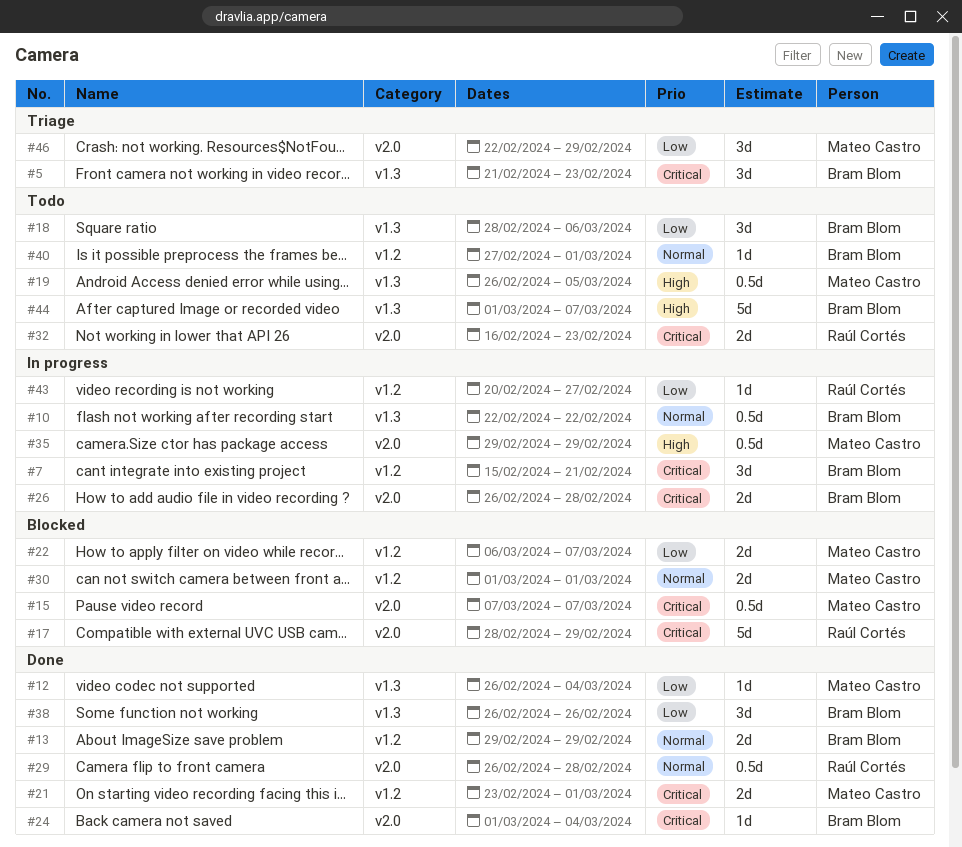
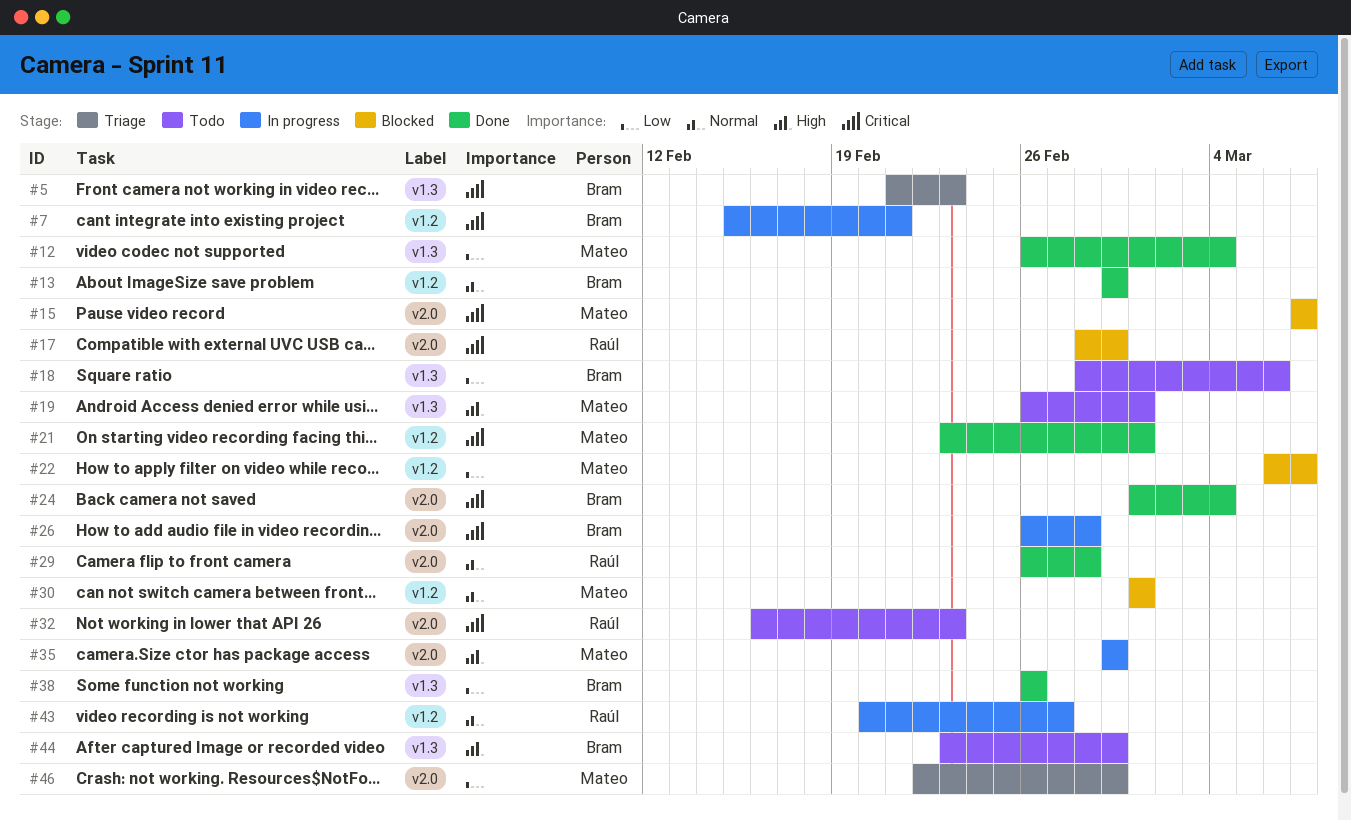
#10: present -> none
#19, due: Mar 5 -> Mar 1
#40: present -> none
#43, priority: Low -> Normal
#44, start: Mar 1 -> Feb 23
#44, due: Mar 7 -> Feb 29

